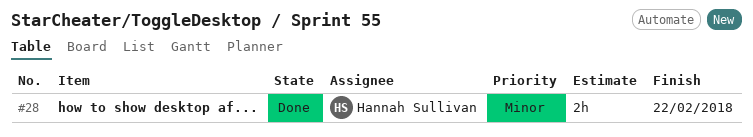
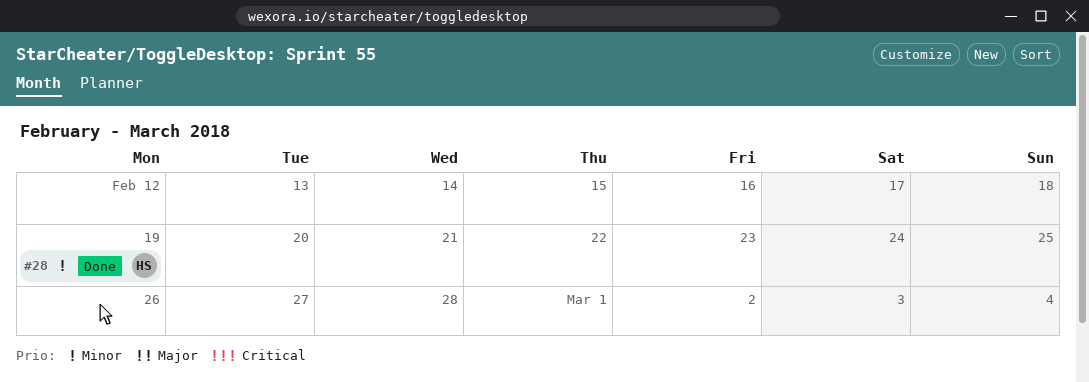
#28, due: Feb 22 -> Feb 19

